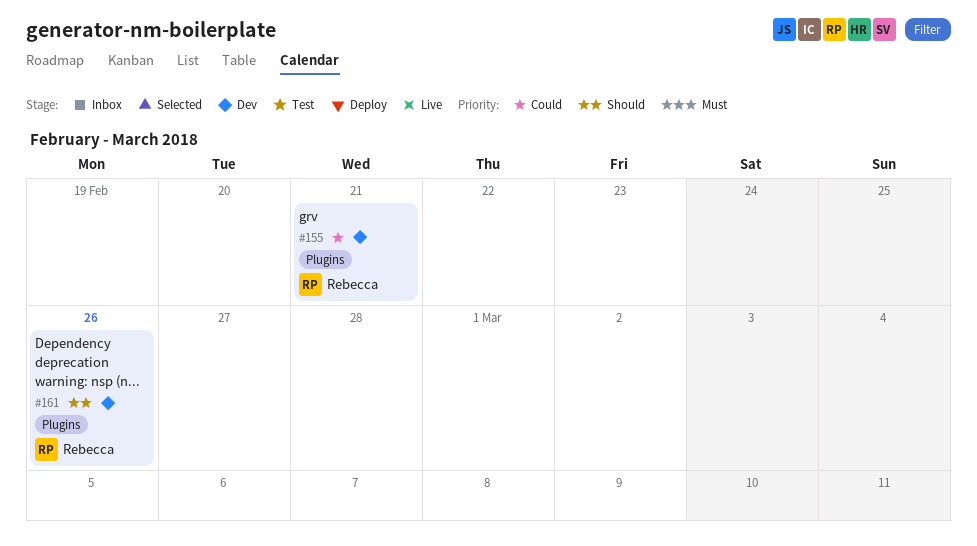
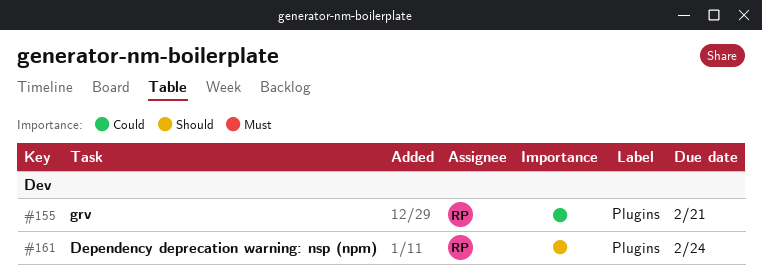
#161, due: Feb 26 -> Feb 24

